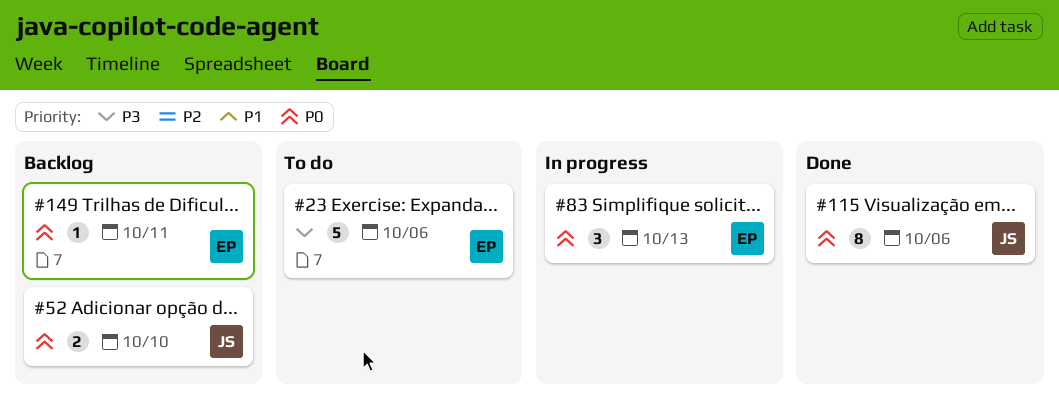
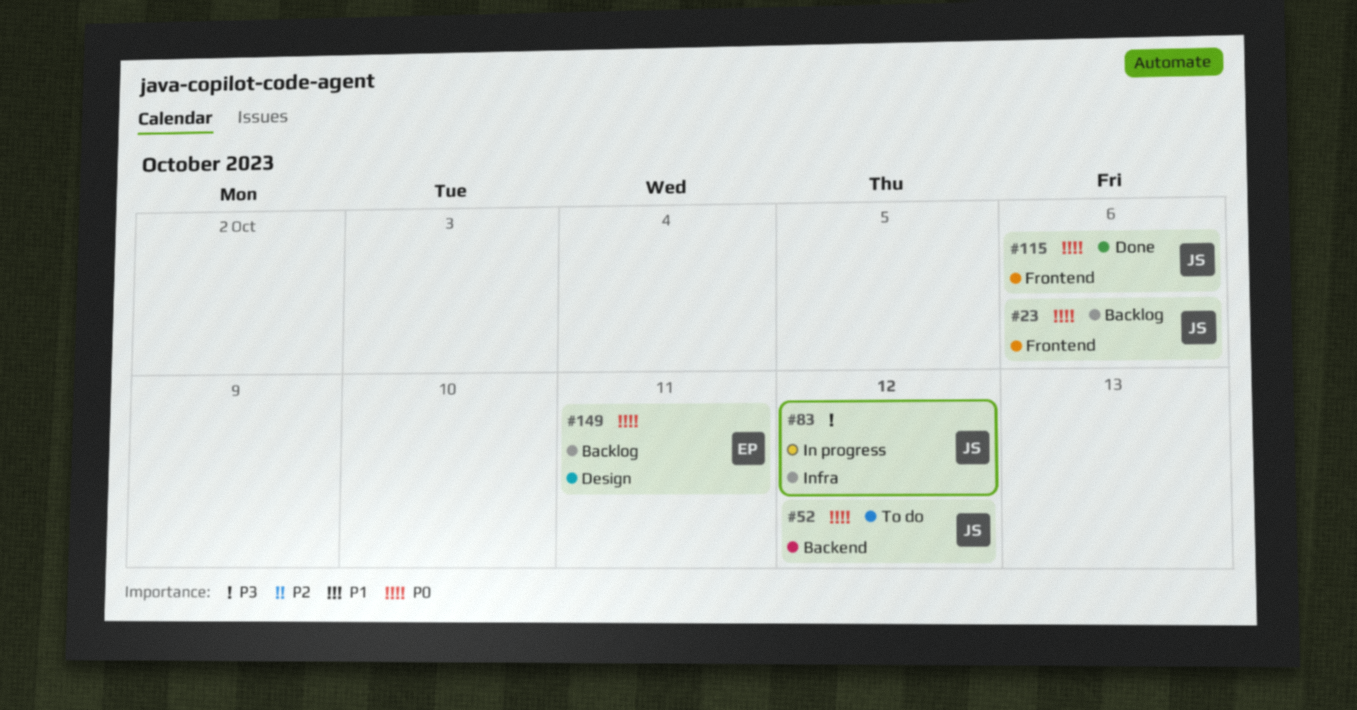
#23, status: To do -> Backlog
#23, owner: EP -> JS
#23, priority: P3 -> P0
#52, status: Backlog -> To do
#52, due: Oct 10 -> Oct 12
#83, owner: EP -> JS
#83, priority: P0 -> P3
#83, due: Oct 13 -> Oct 12

